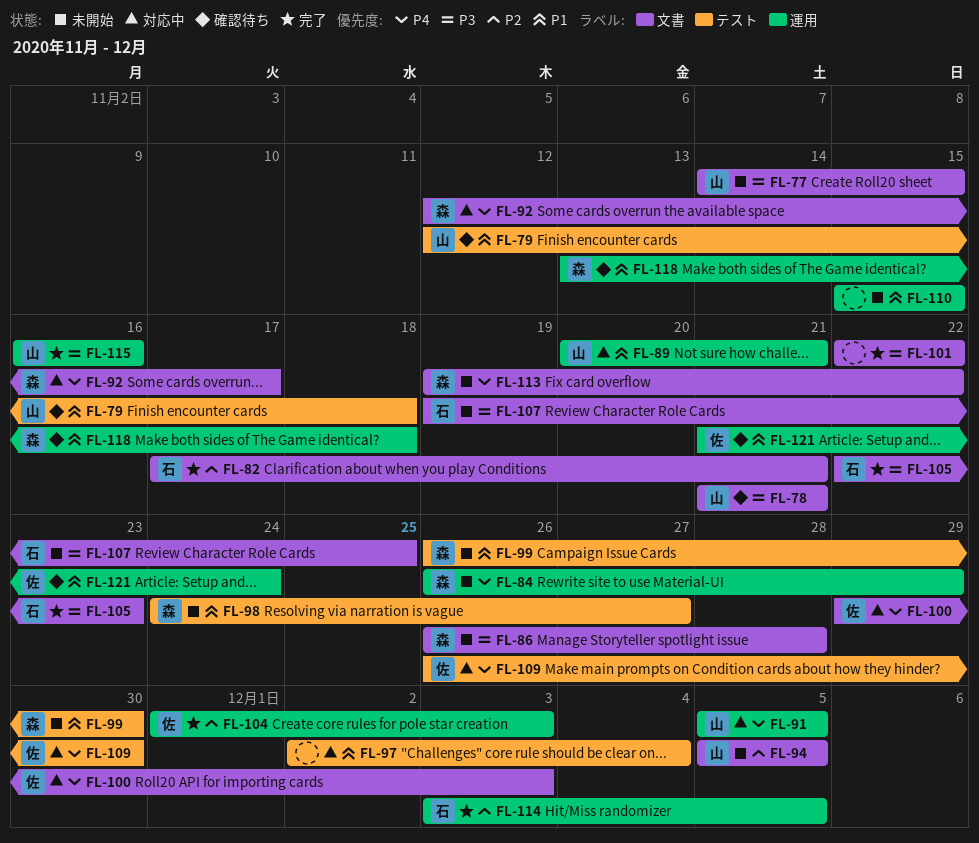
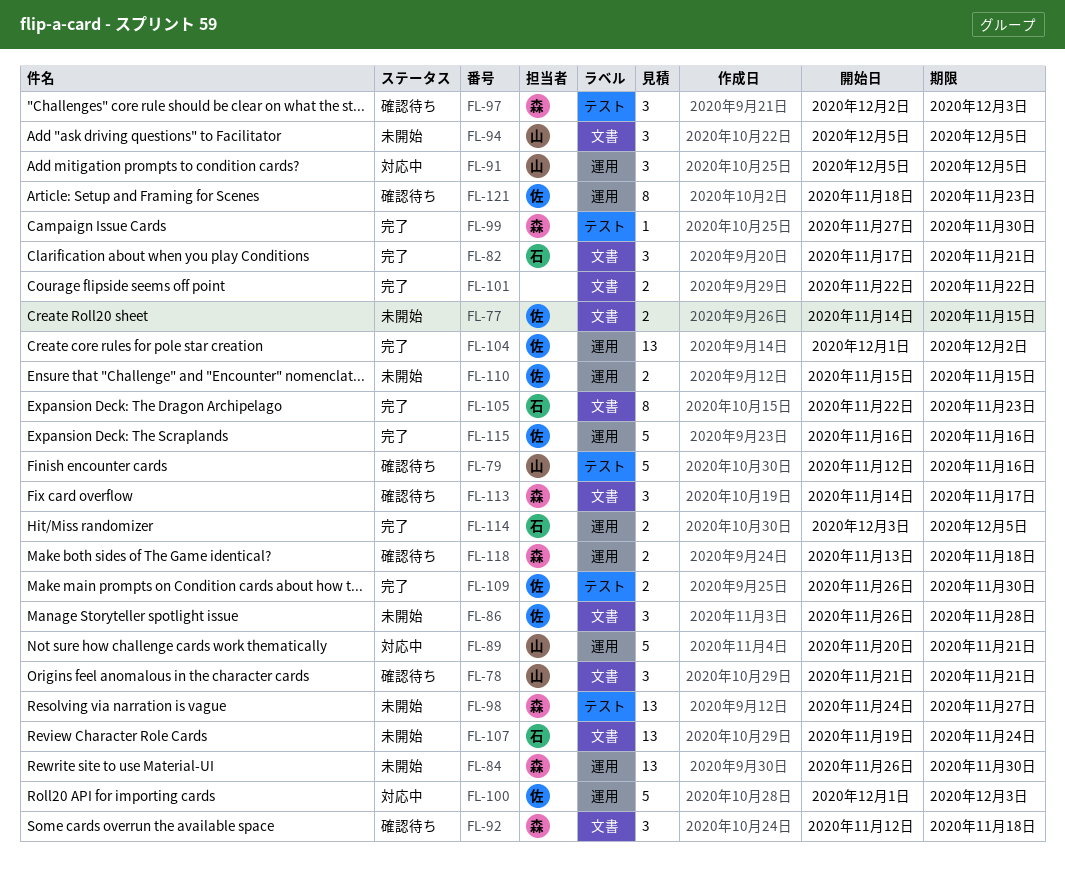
FL-77, owner: 山 -> 佐
FL-79, due: Nov 18 -> Nov 16
FL-84, due: Nov 29 -> Nov 30
FL-86, owner: 森 -> 佐
FL-92, status: 対応中 -> 確認待ち
FL-92, due: Nov 17 -> Nov 18
FL-97, status: 対応中 -> 確認待ち
FL-97, owner: none -> 森
FL-97, due: Dec 4 -> Dec 3
FL-99, status: 未開始 -> 完了
FL-99, start: Nov 26 -> Nov 27
FL-100, label: 文書 -> 運用
FL-100, start: Nov 29 -> Dec 1
FL-104, due: Dec 3 -> Dec 2
FL-107, due: Nov 25 -> Nov 24
FL-109, status: 対応中 -> 完了
FL-110, owner: none -> 佐
FL-113, status: 未開始 -> 確認待ち
FL-113, start: Nov 19 -> Nov 14
FL-113, due: Nov 22 -> Nov 17
FL-115, owner: 山 -> 佐
FL-121, start: Nov 21 -> Nov 18
FL-121, due: Nov 24 -> Nov 23

